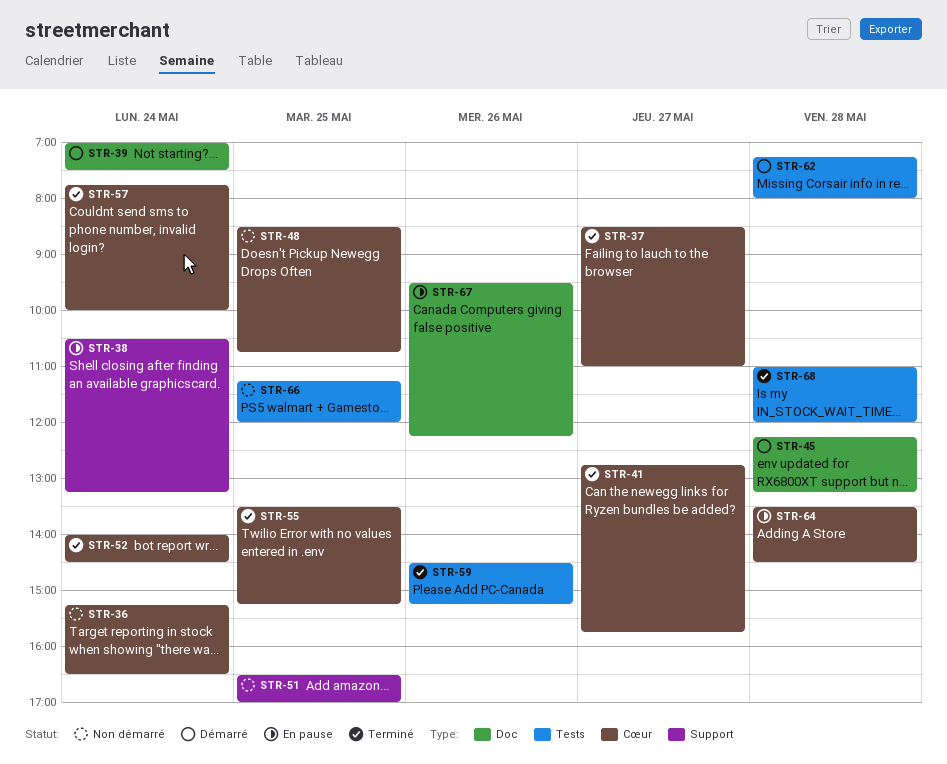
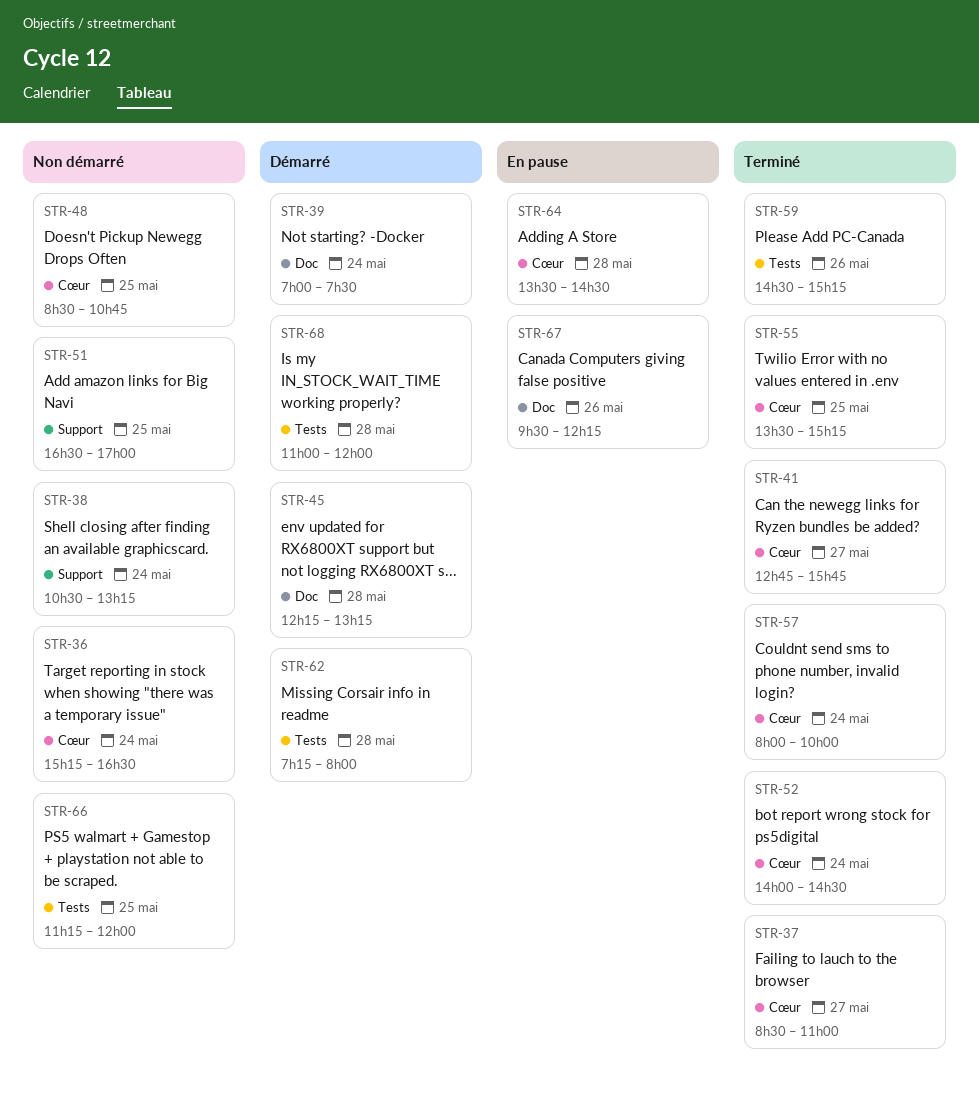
STR-38, status: En pause -> Non démarré
STR-57, begins: 07:45 -> 08:00
STR-68, status: Terminé -> Démarré

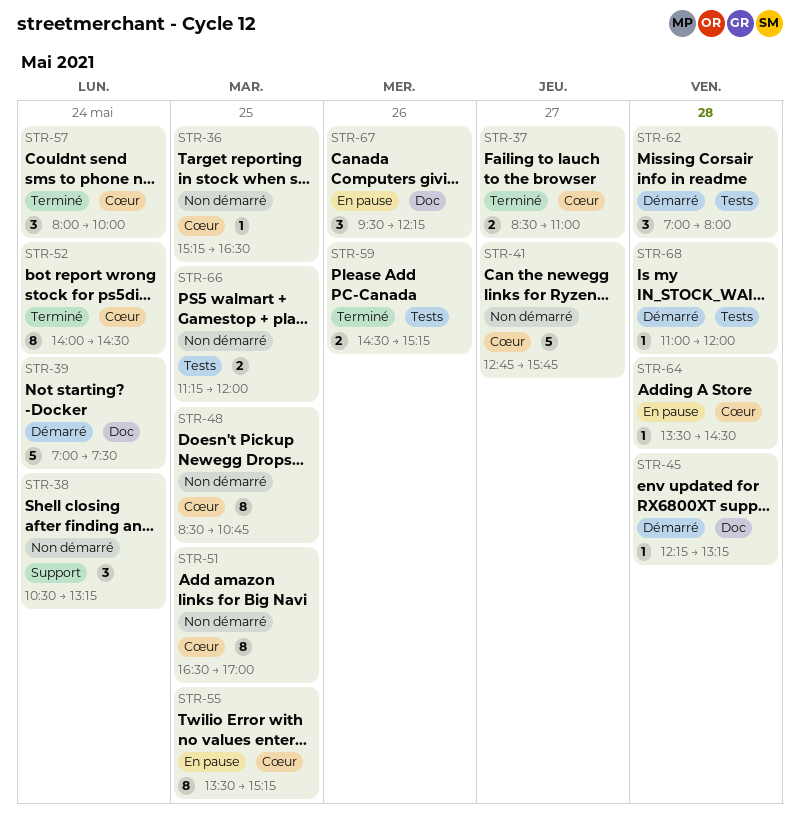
STR-36, day: May 24 -> May 25
STR-41, status: Terminé -> Non démarré
STR-51, label: Support -> Cœur
STR-55, status: Terminé -> En pause
STR-62, begins: 07:15 -> 07:00

